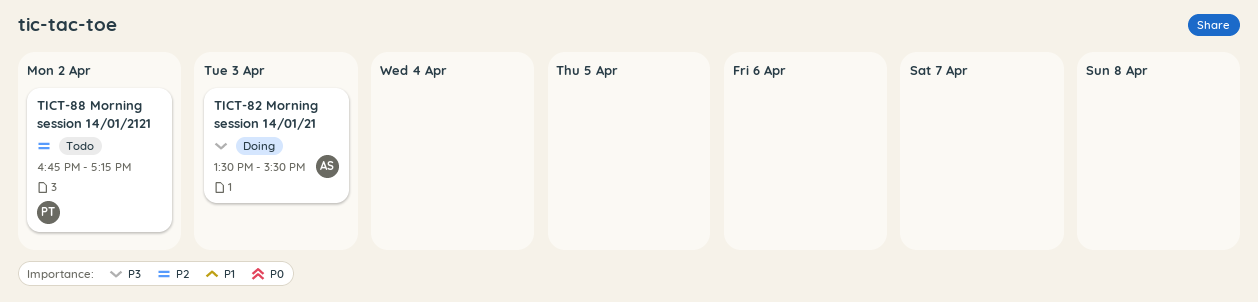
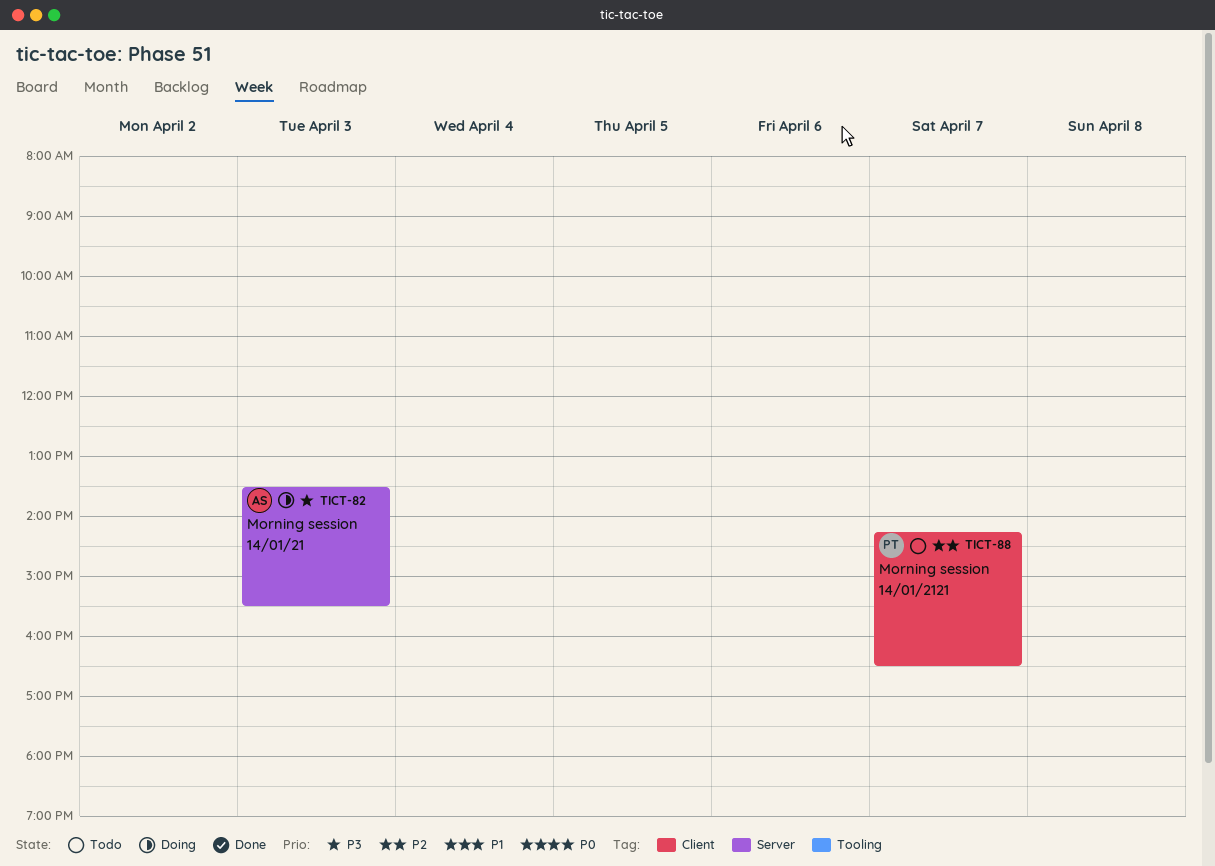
TICT-88, day: Apr 2 -> Apr 7
TICT-88, begins: 16:45 -> 14:15
TICT-88, ends: 17:15 -> 16:30

